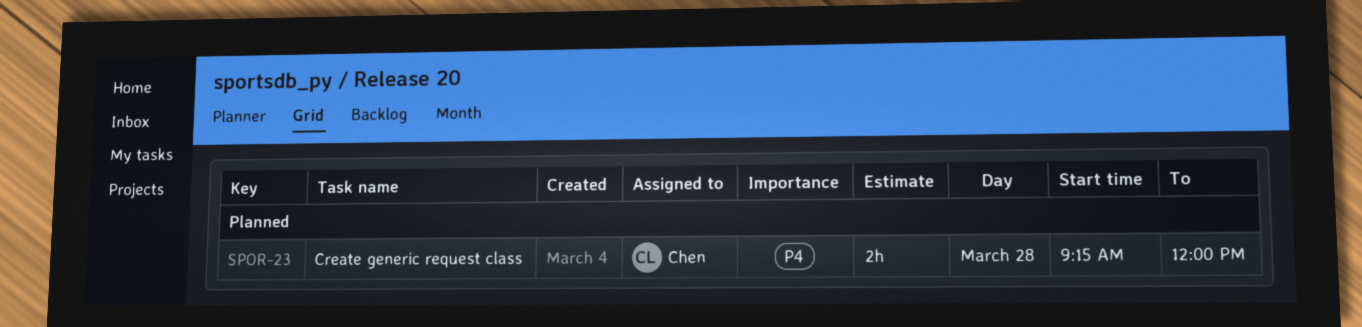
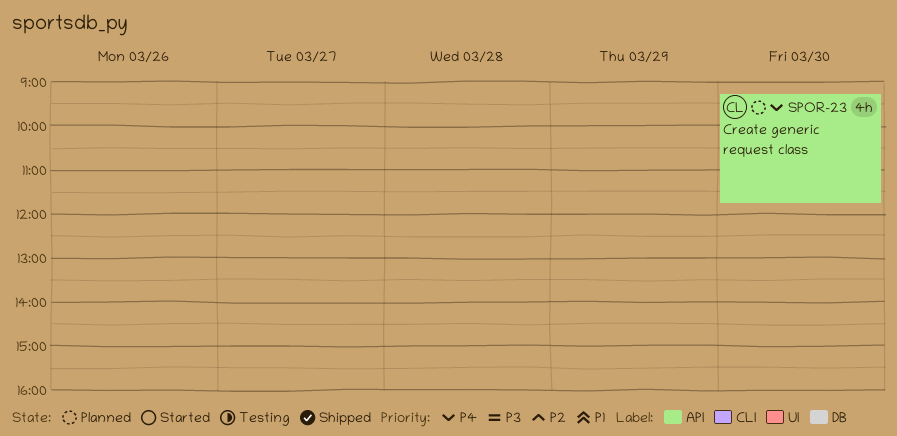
SPOR-23, estimate: 2h -> 4h
SPOR-23, day: Mar 28 -> Mar 30
SPOR-23, ends: 12:00 -> 11:45

